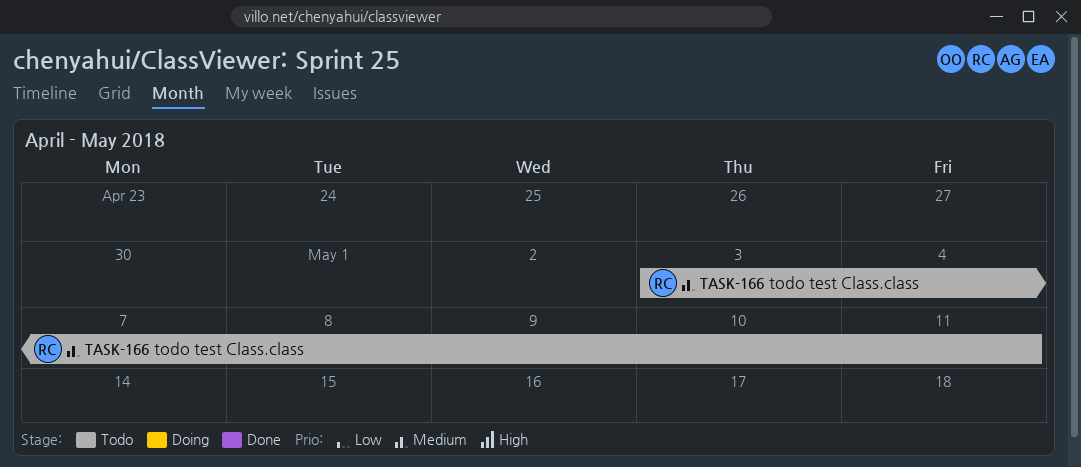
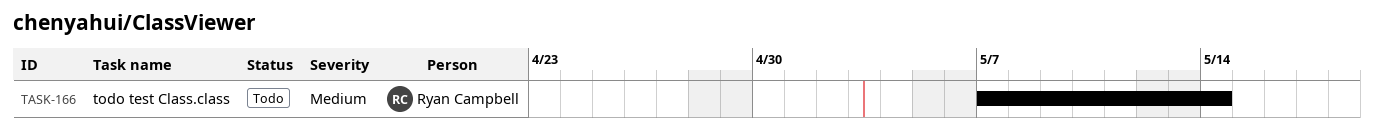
TASK-166, start: May 3 -> May 7
TASK-166, due: May 11 -> May 14

